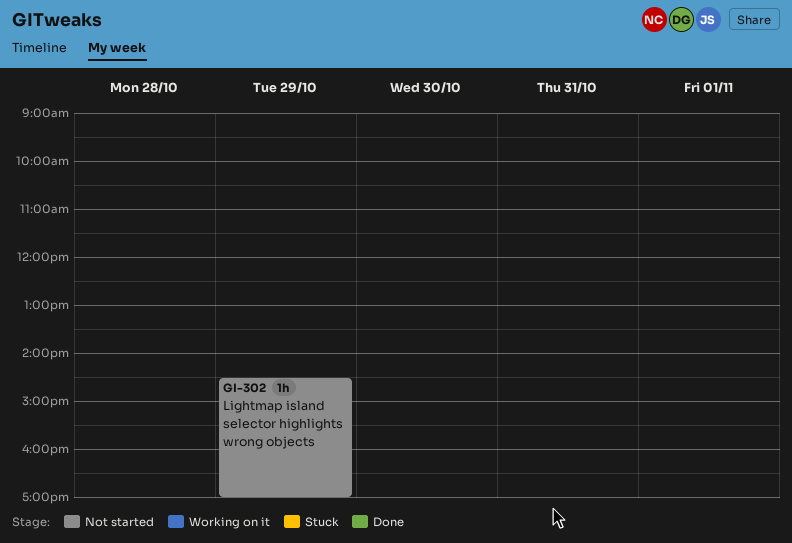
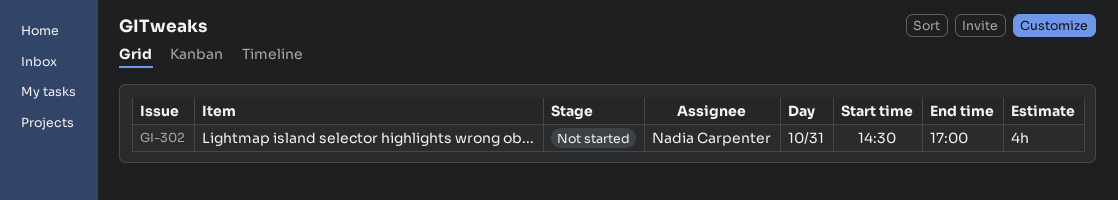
GI-302, estimate: 1h -> 4h
GI-302, day: Oct 29 -> Oct 31

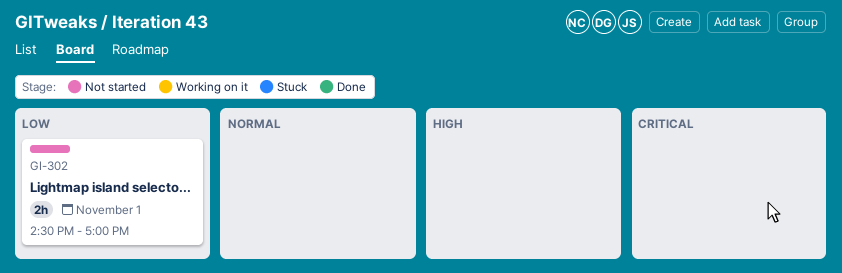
GI-302, estimate: 4h -> 2h
GI-302, day: Oct 31 -> Nov 1

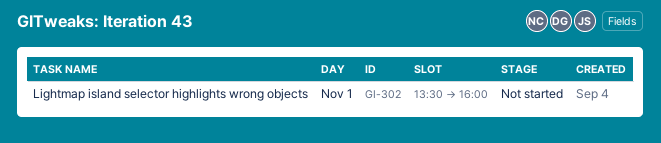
GI-302, begins: 14:30 -> 13:30
GI-302, ends: 17:00 -> 16:00

